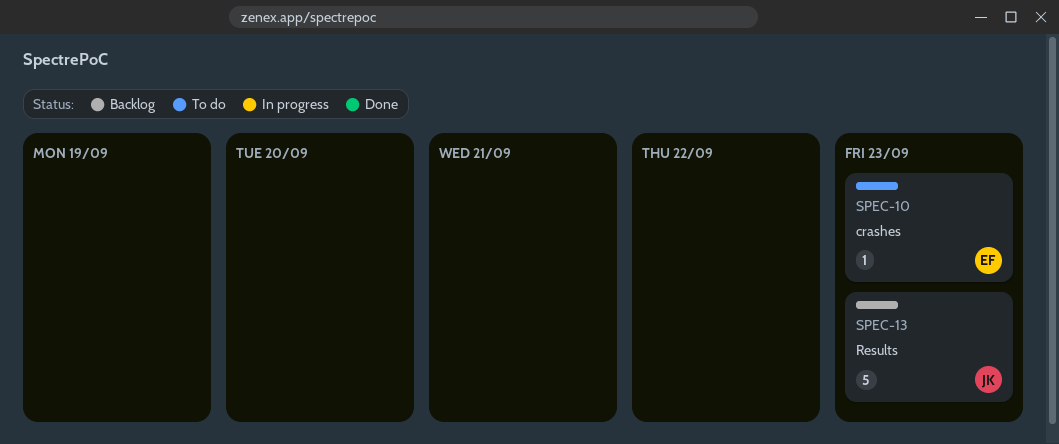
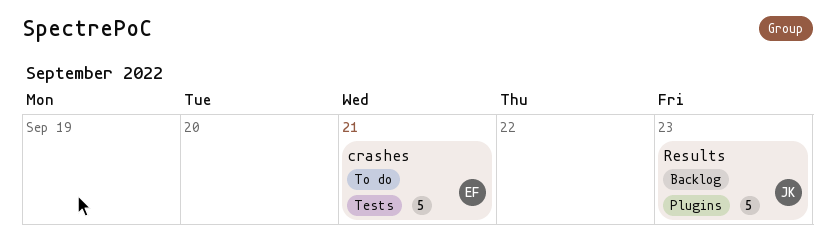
crashes, estimate: 1 -> 5
crashes, due: Sep 23 -> Sep 21

